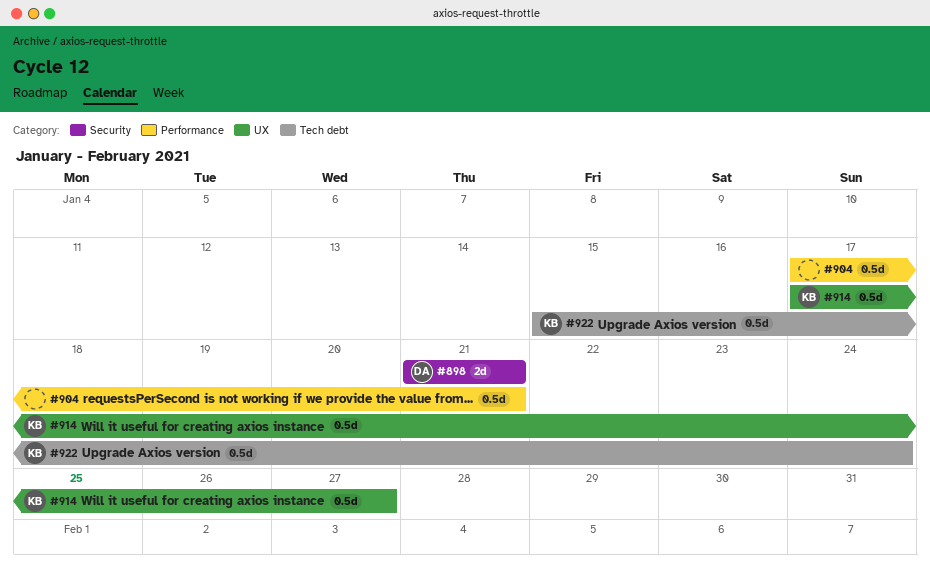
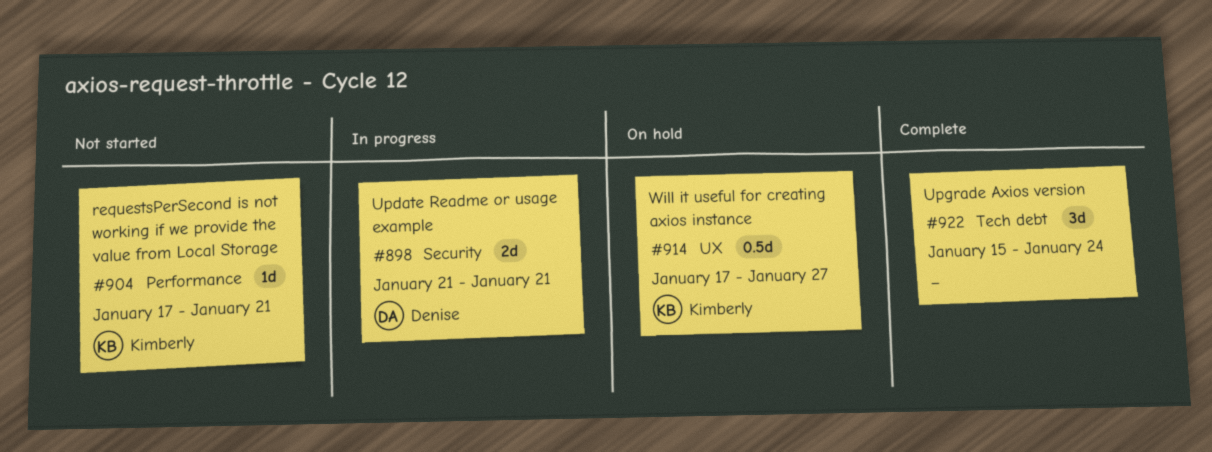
#904, owner: none -> Kimberly
#904, estimate: 0.5d -> 1d
#922, owner: Kimberly -> none
#922, estimate: 0.5d -> 3d

